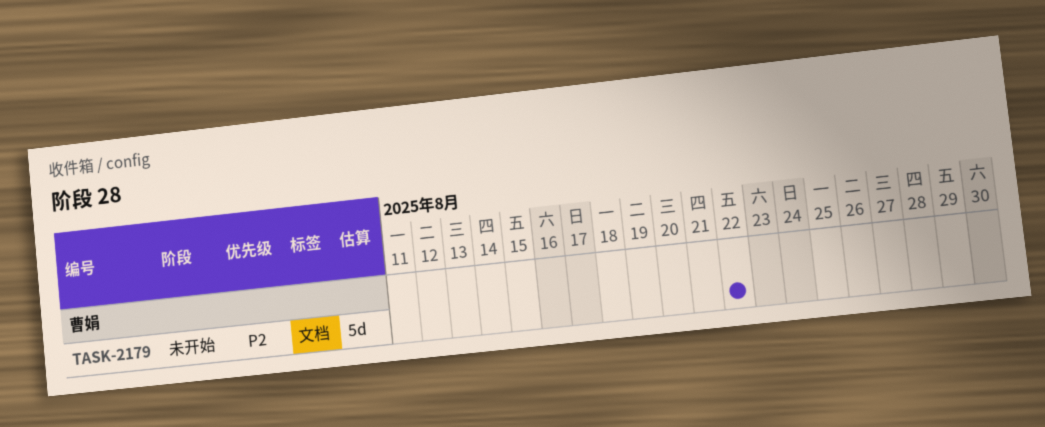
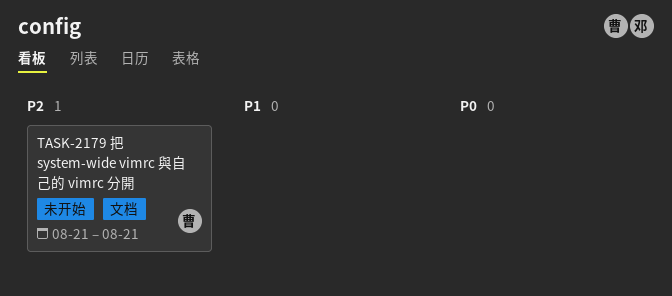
TASK-2179, start: Aug 22 -> Aug 21
TASK-2179, due: Aug 22 -> Aug 21

